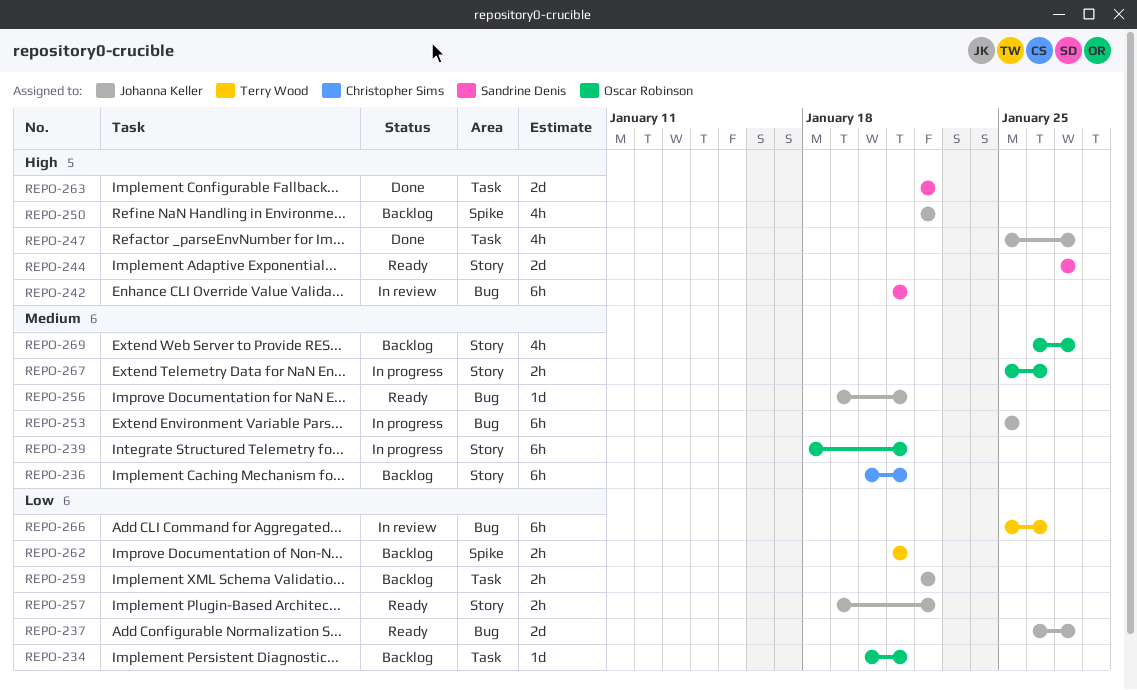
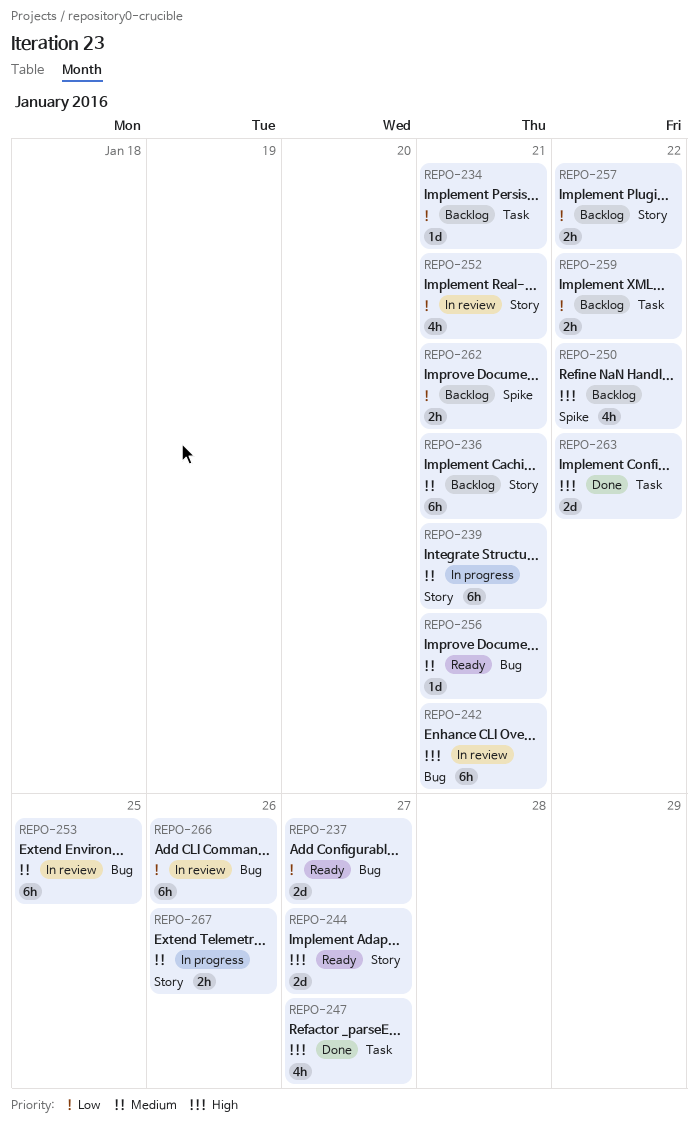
REPO-252: none -> present
REPO-253, status: In progress -> In review
REPO-257, status: Ready -> Backlog
REPO-269: present -> none

